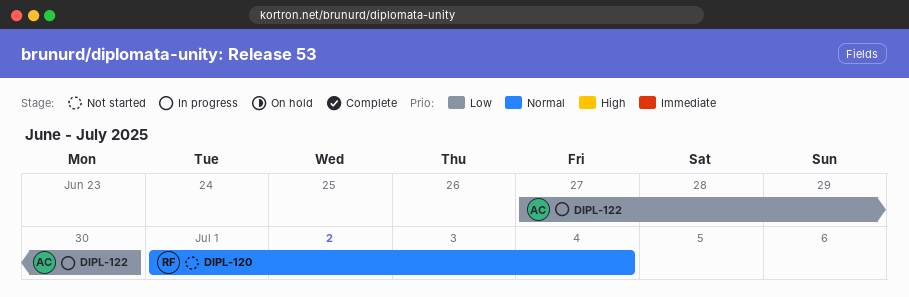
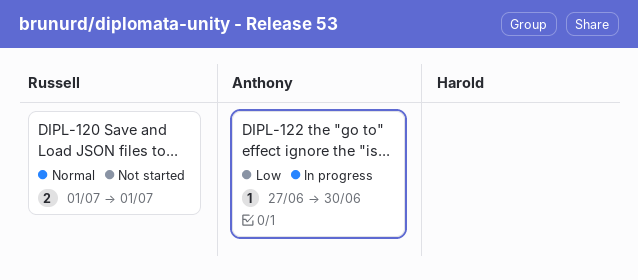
DIPL-120, due: Jul 4 -> Jul 1

